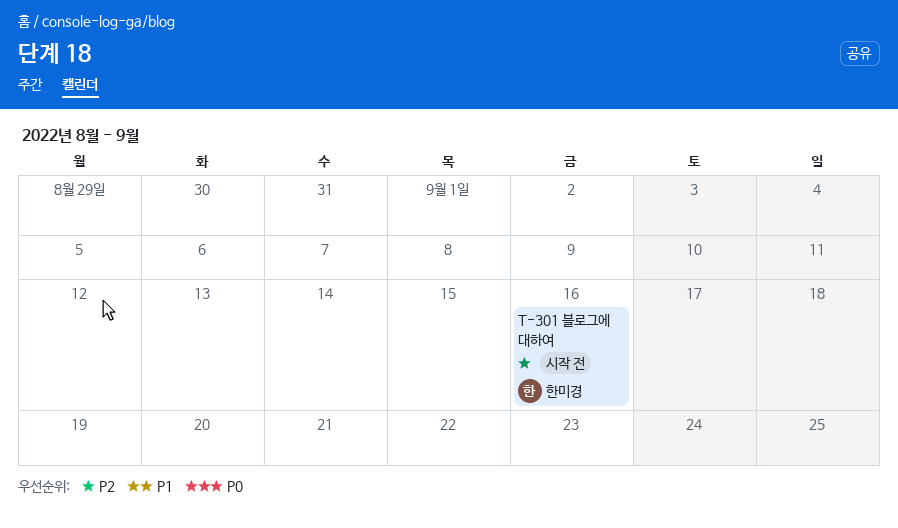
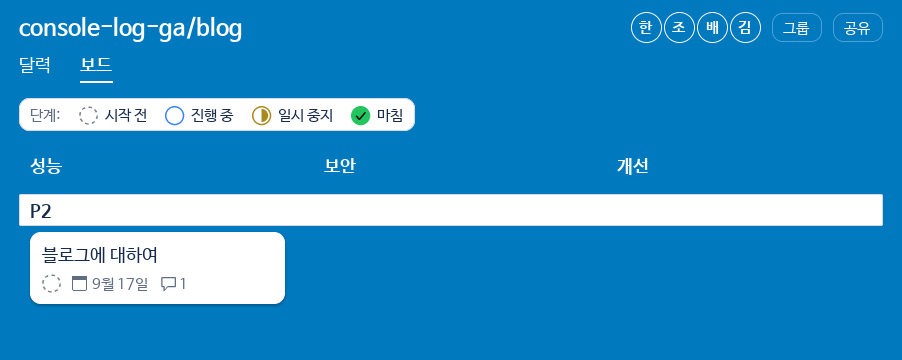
블로그에 대하여, due: Sep 16 -> Sep 17

